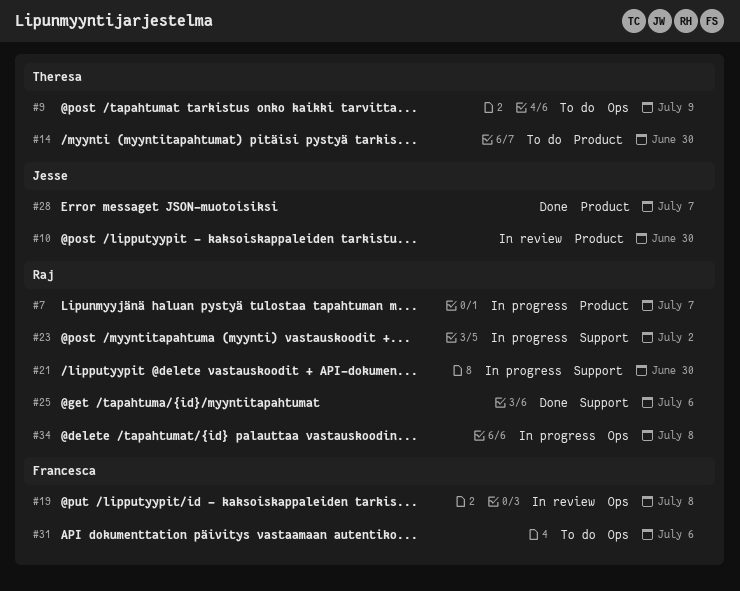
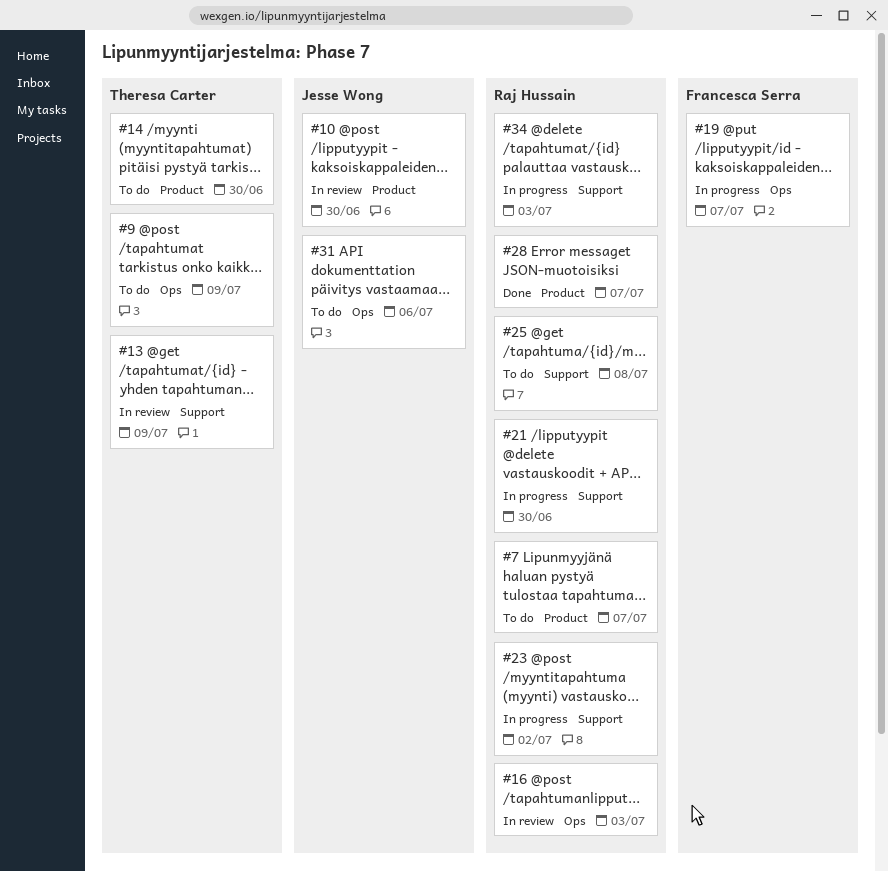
#7, status: In progress -> To do
#13: none -> present
#16: none -> present
#19, status: In review -> In progress
#19, due: Jul 8 -> Jul 7
#25, status: Done -> To do
#25, due: Jul 6 -> Jul 8
#28, owner: Jesse Wong -> Raj Hussain
#31, owner: Francesca Serra -> Jesse Wong
#34, label: Ops -> Support
#34, due: Jul 8 -> Jul 3

